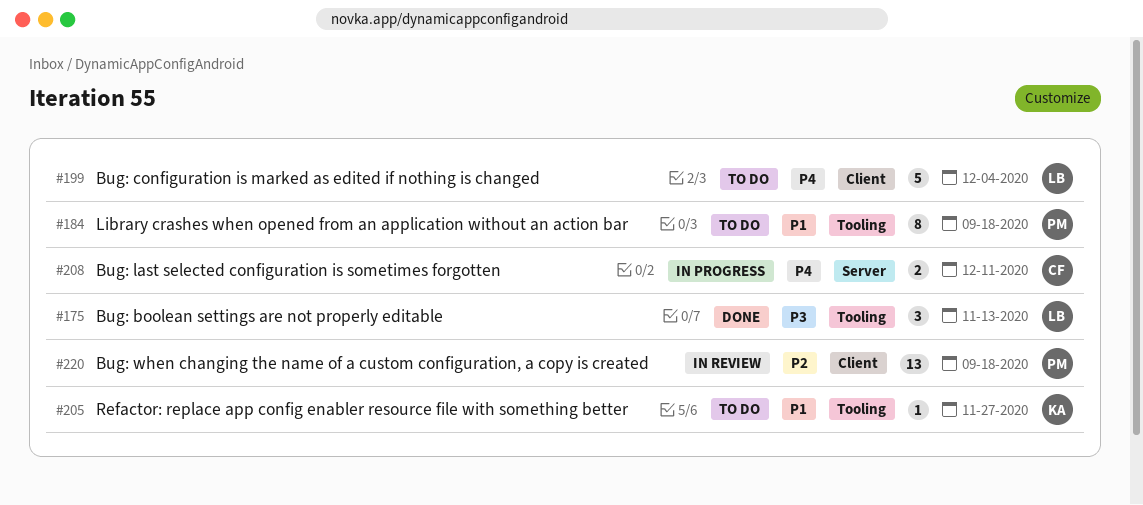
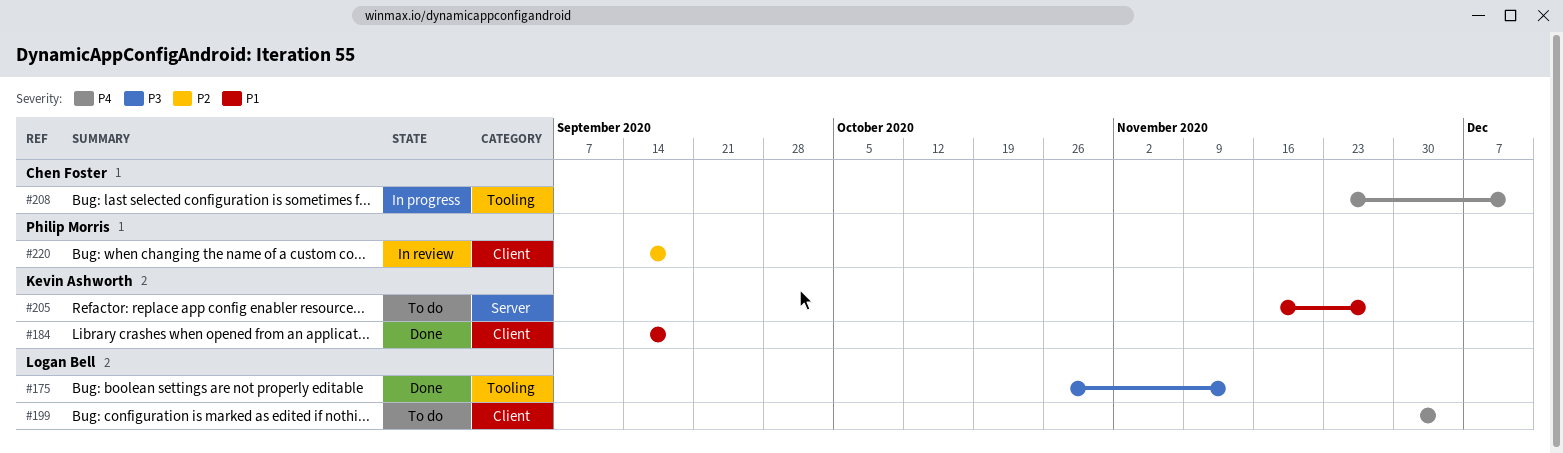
#184, status: To do -> Done
#184, owner: Philip Morris -> Kevin Ashworth
#184, label: Tooling -> Client
#205, label: Tooling -> Server
#208, label: Server -> Tooling

